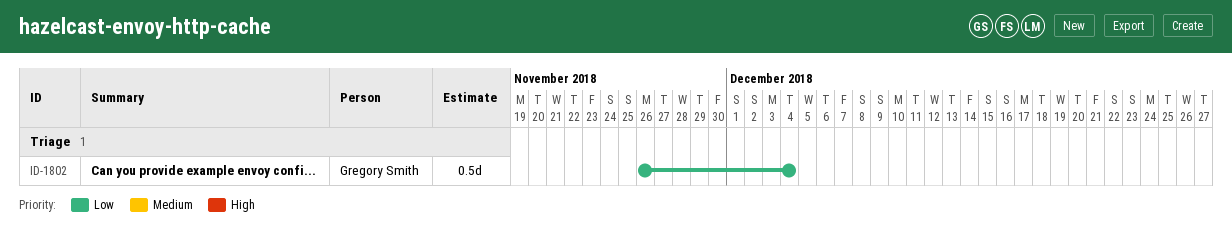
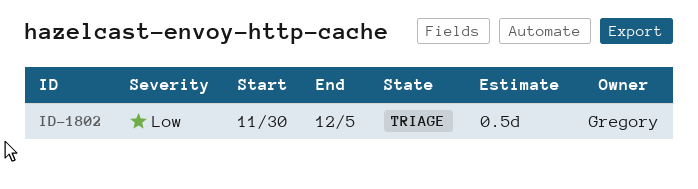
ID-1802, start: Nov 26 -> Nov 30
ID-1802, due: Dec 4 -> Dec 5

